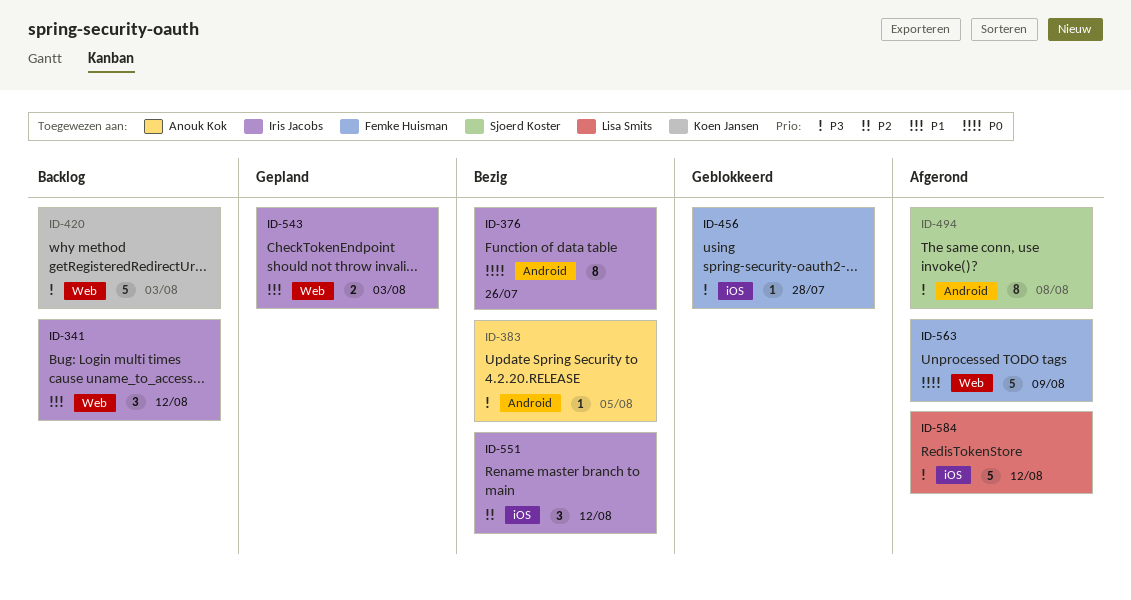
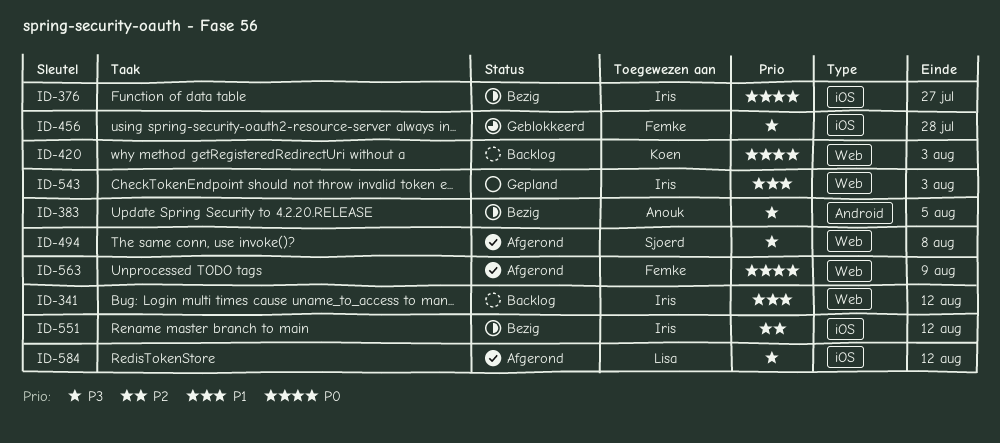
ID-376, label: Android -> iOS
ID-376, due: Jul 26 -> Jul 27
ID-420, priority: P3 -> P0
ID-494, label: Android -> Web

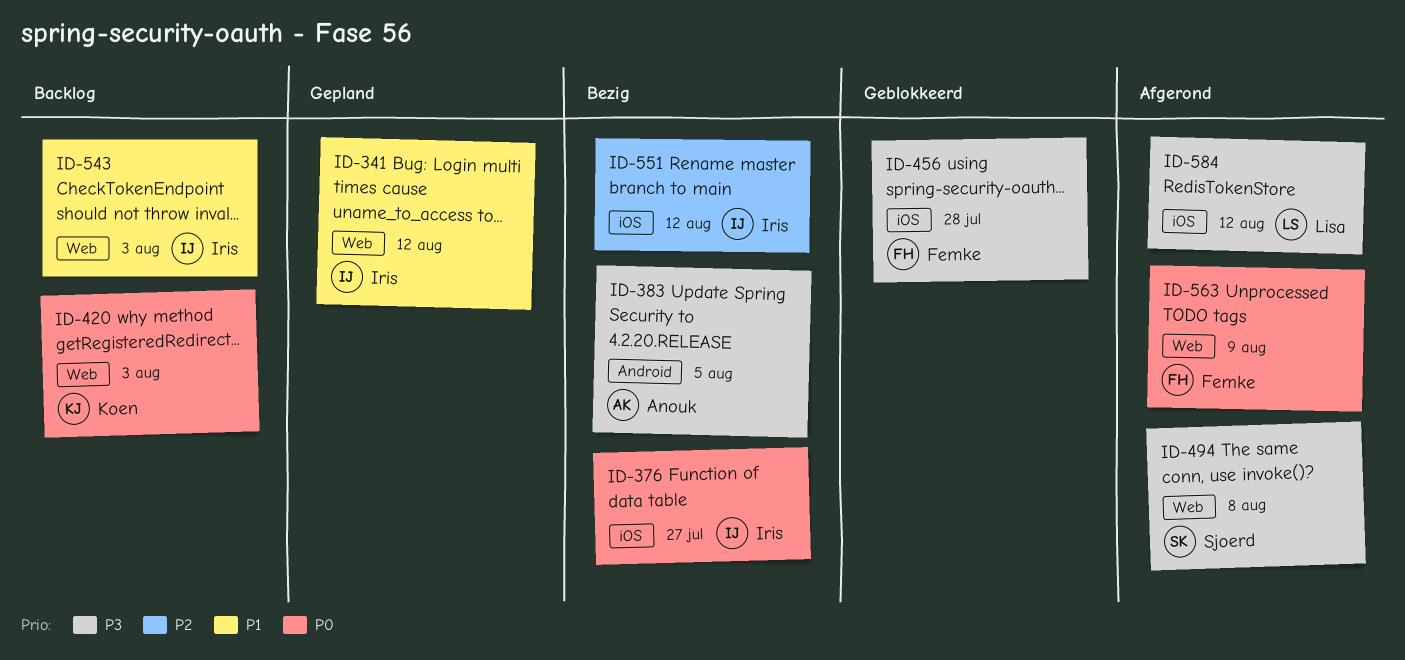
ID-341, status: Backlog -> Gepland
ID-543, status: Gepland -> Backlog

